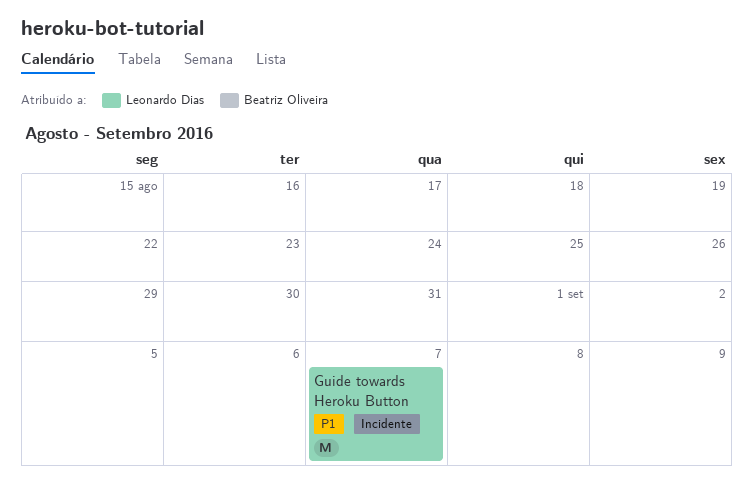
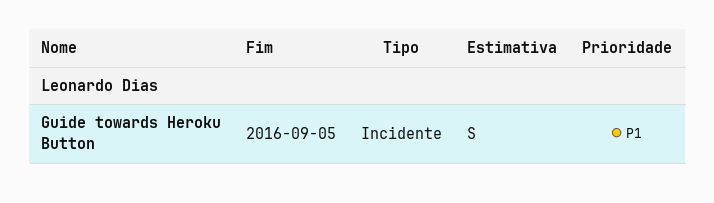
Guide towards Heroku Button, estimate: M -> S
Guide towards Heroku Button, due: Sep 7 -> Sep 5

